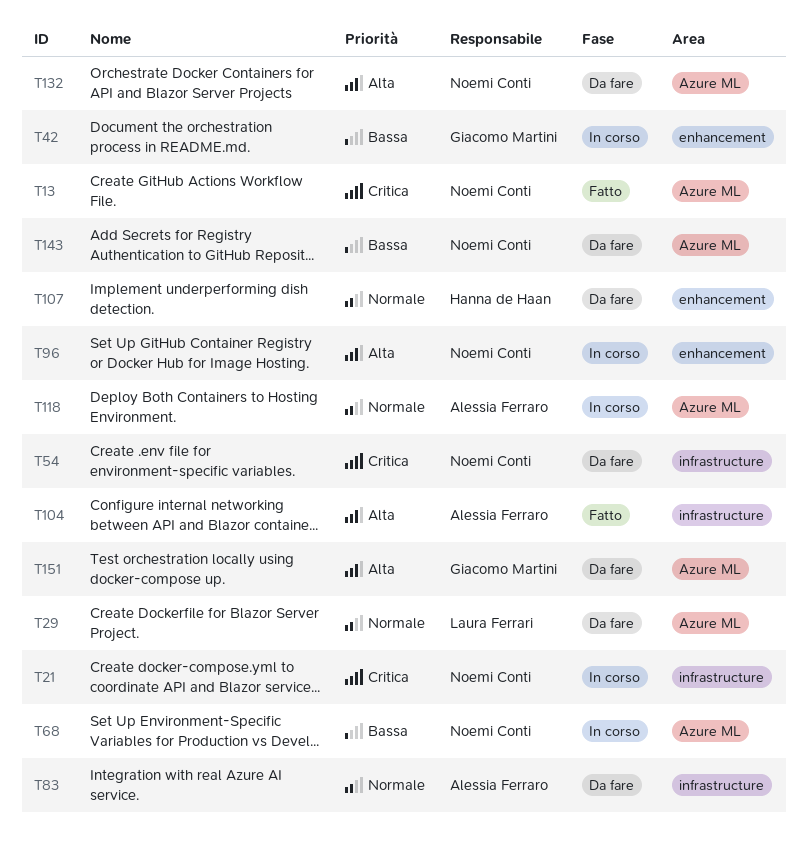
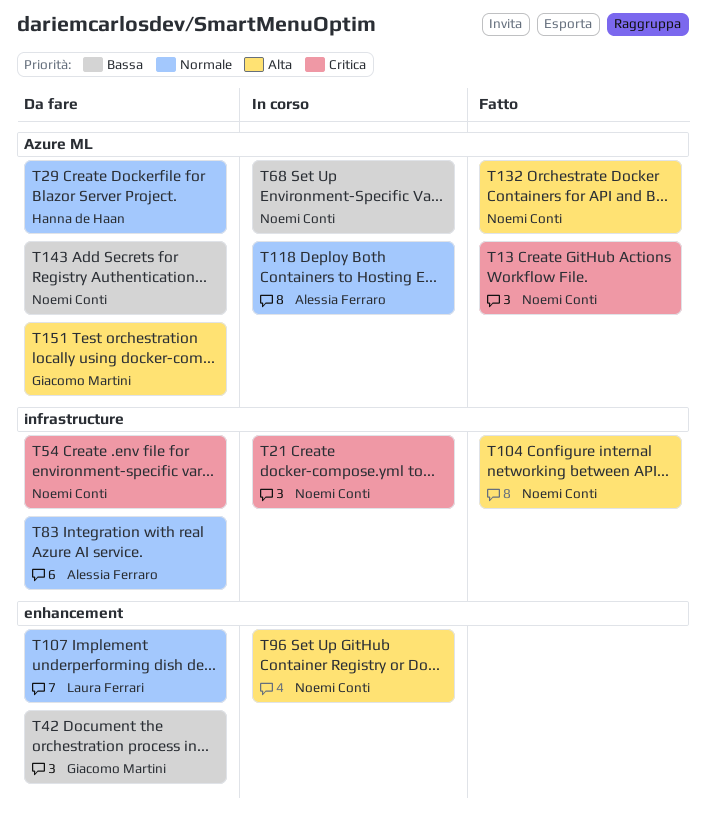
T29, owner: Laura Ferrari -> Hanna de Haan
T42, status: In corso -> Da fare
T104, owner: Alessia Ferraro -> Noemi Conti
T107, owner: Hanna de Haan -> Laura Ferrari
T132, status: Da fare -> Fatto

